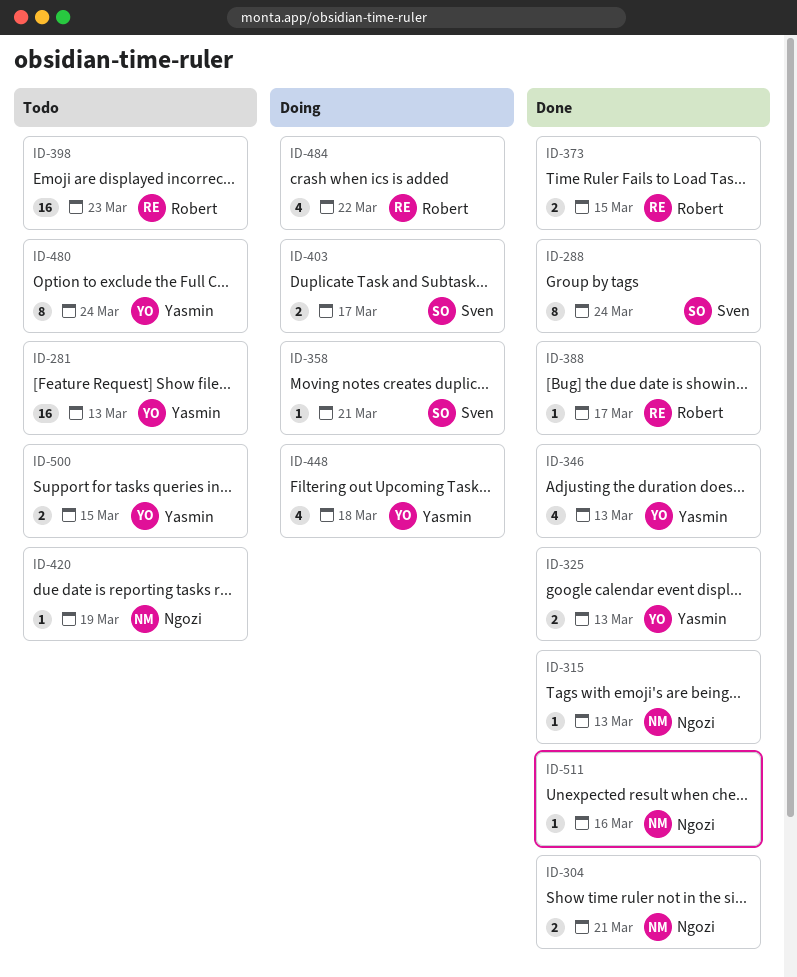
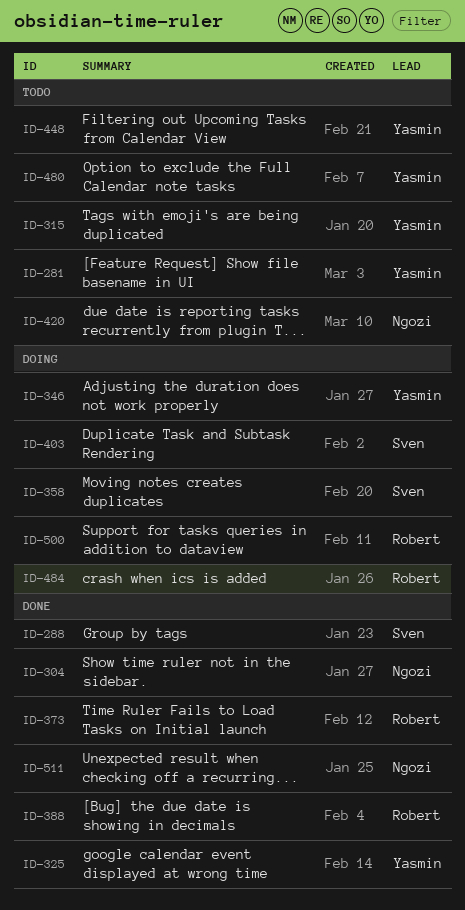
ID-315, status: Done -> Todo
ID-315, owner: Ngozi -> Yasmin
ID-346, status: Done -> Doing
ID-398: present -> none
ID-448, status: Doing -> Todo
ID-500, status: Todo -> Doing
ID-500, owner: Yasmin -> Robert

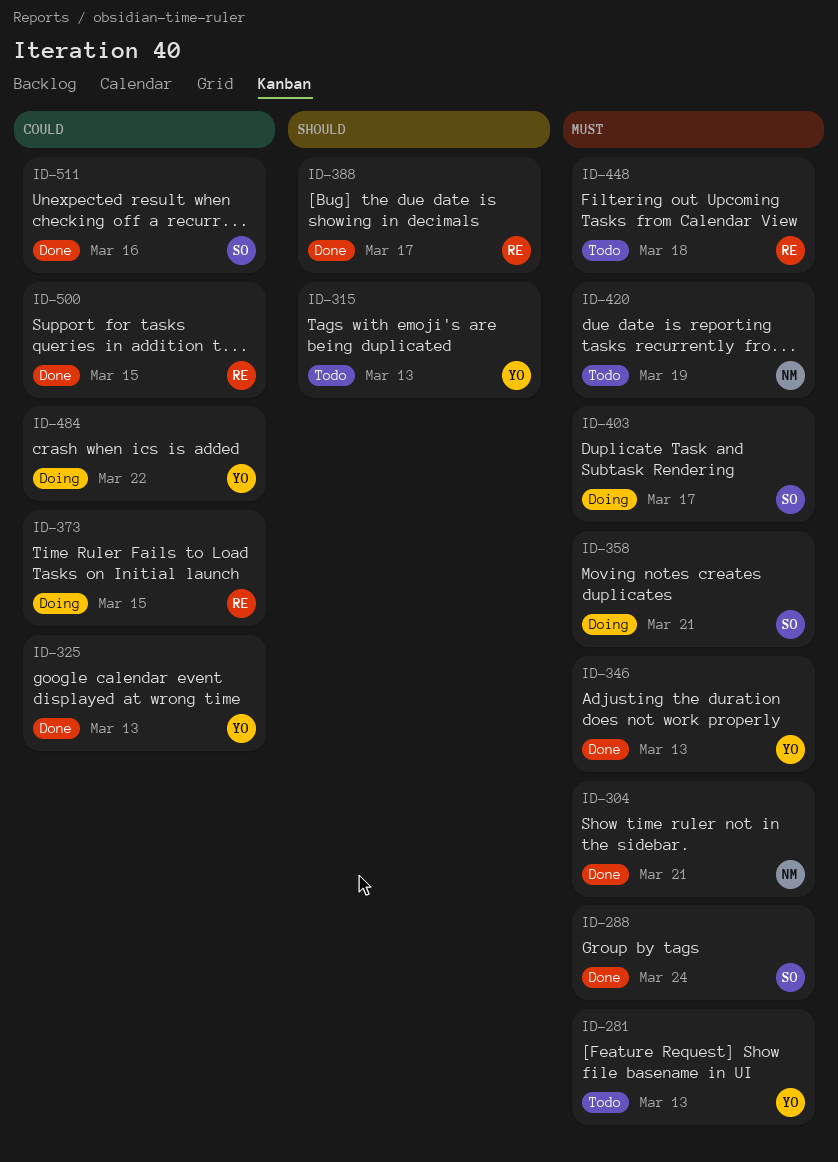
ID-346, status: Doing -> Done
ID-373, status: Done -> Doing
ID-448, owner: Yasmin -> Robert
ID-480: present -> none
ID-484, owner: Robert -> Yasmin
ID-500, status: Doing -> Done
ID-511, owner: Ngozi -> Sven

